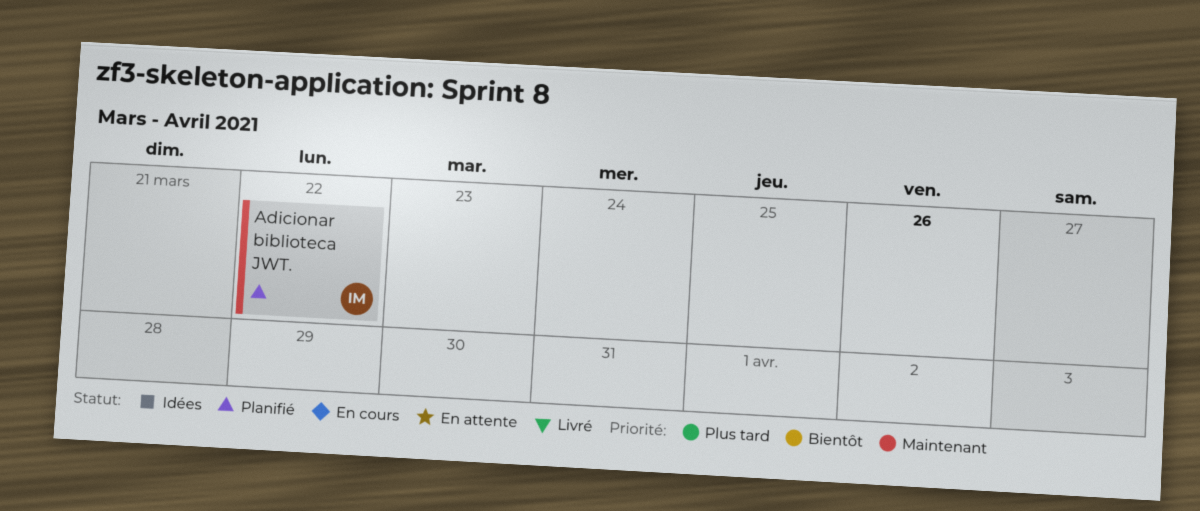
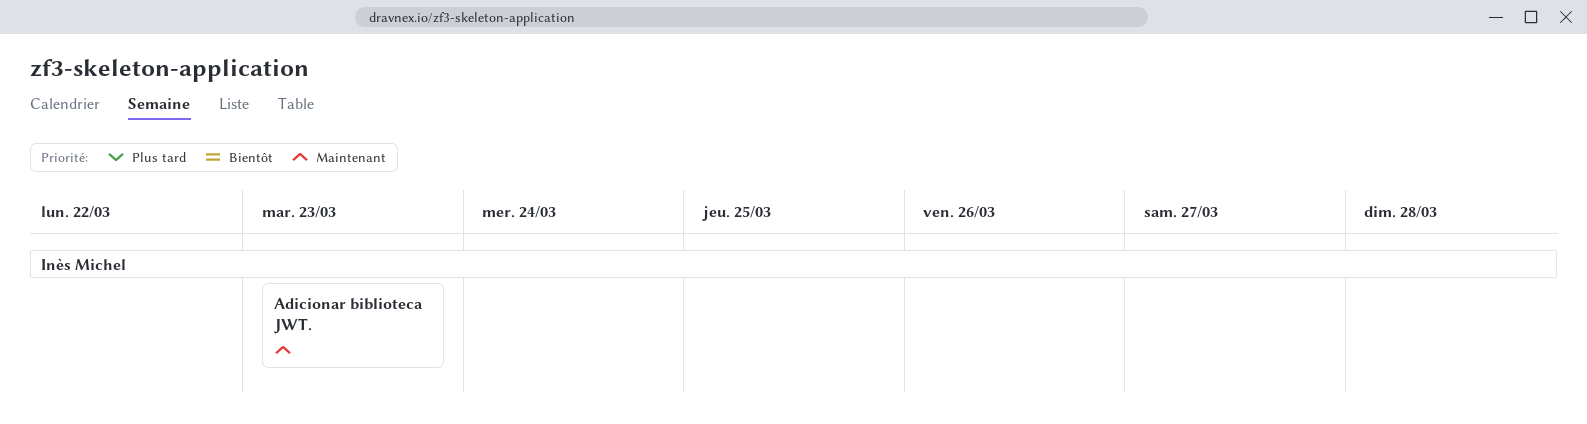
Adicionar biblioteca JWT., due: Mar 22 -> Mar 23

